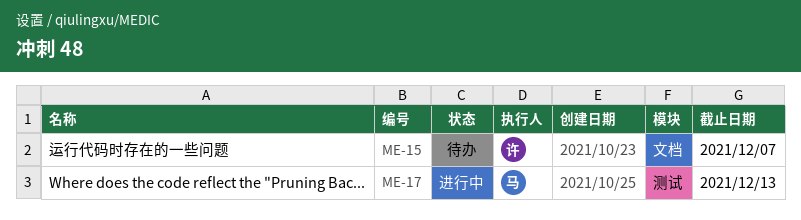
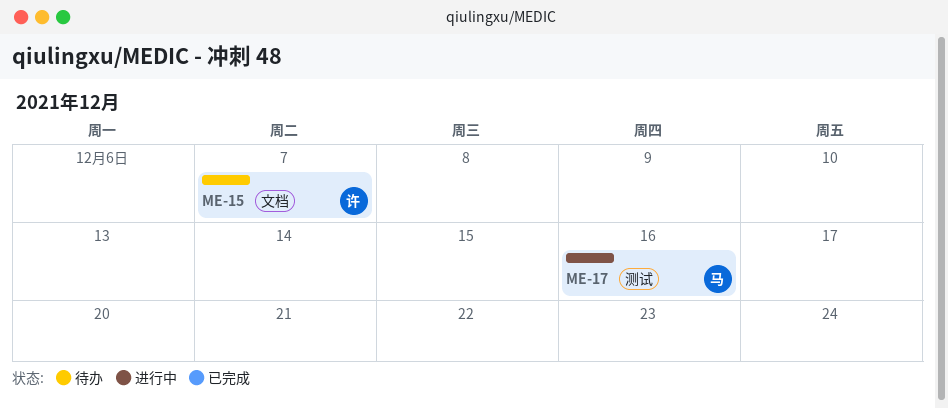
ME-17, due: Dec 13 -> Dec 16

